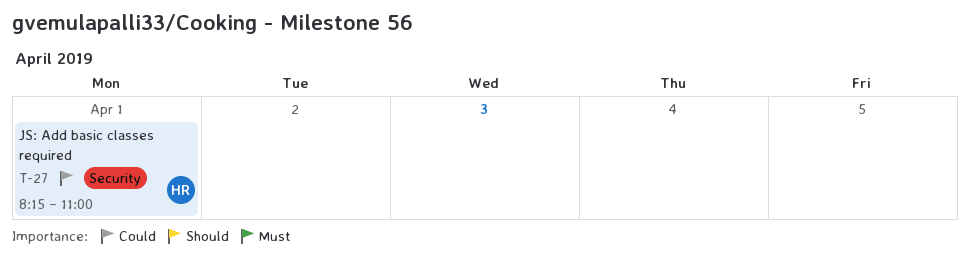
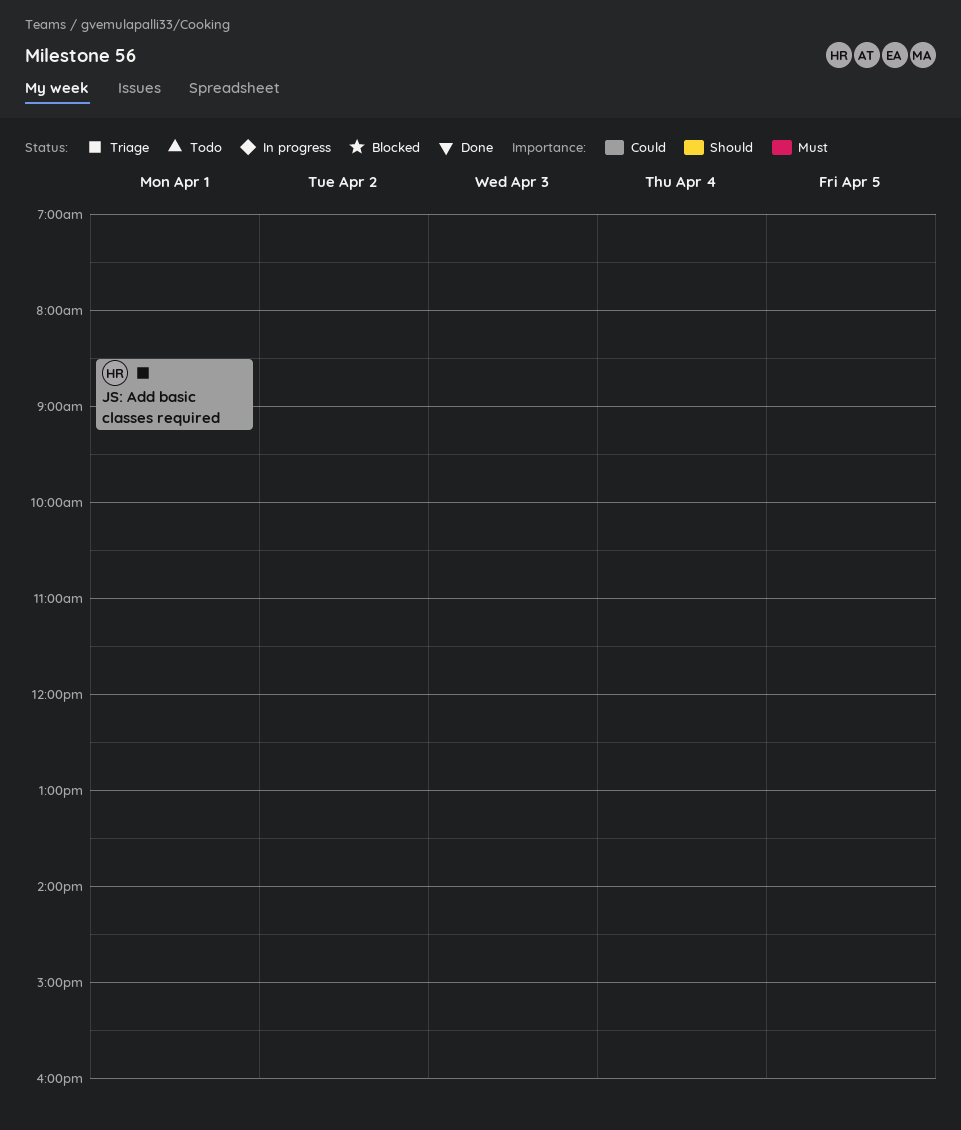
JS: Add basic classes required, begins: 08:15 -> 08:30
JS: Add basic classes required, ends: 11:00 -> 09:15

